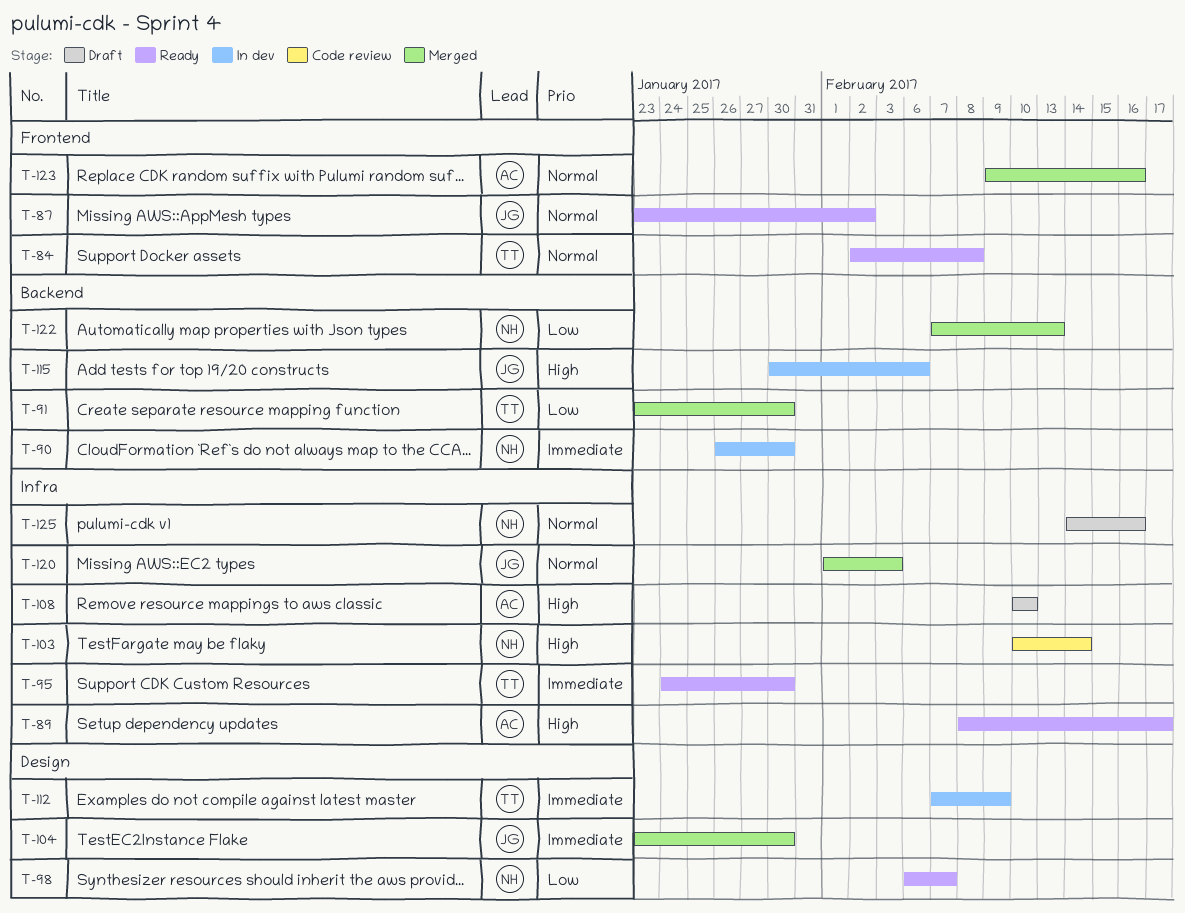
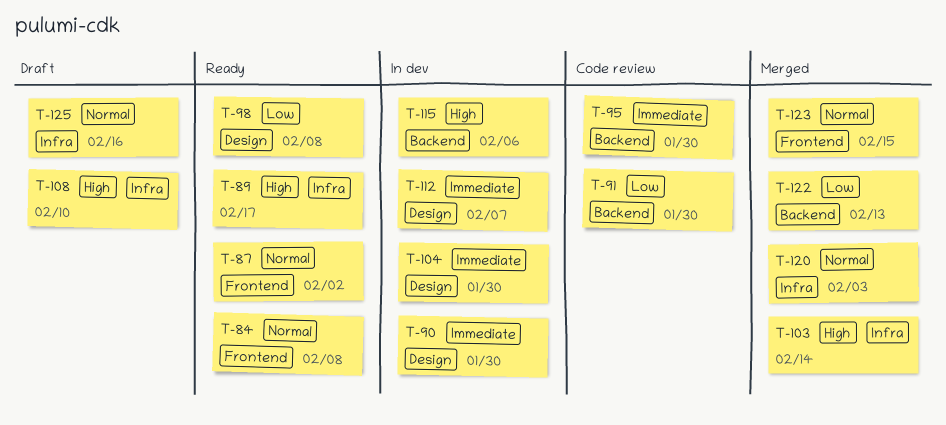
T-90, label: Backend -> Design
T-91, status: Merged -> Code review
T-95, status: Ready -> Code review
T-95, label: Infra -> Backend
T-98, due: Feb 7 -> Feb 8
T-103, status: Code review -> Merged
T-104, status: Merged -> In dev
T-112, due: Feb 9 -> Feb 7
T-123, due: Feb 16 -> Feb 15

